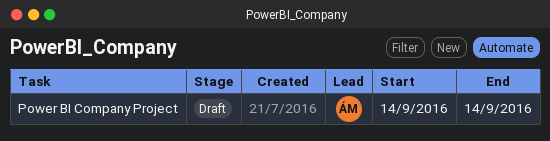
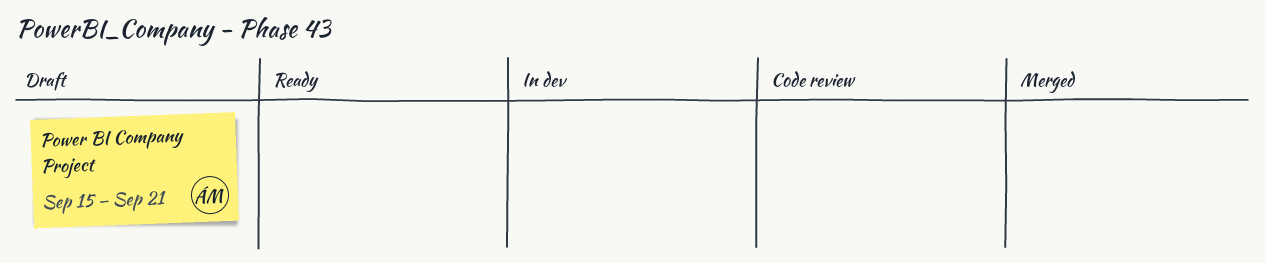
Power BI Company Project, start: Sep 14 -> Sep 15
Power BI Company Project, due: Sep 14 -> Sep 21

